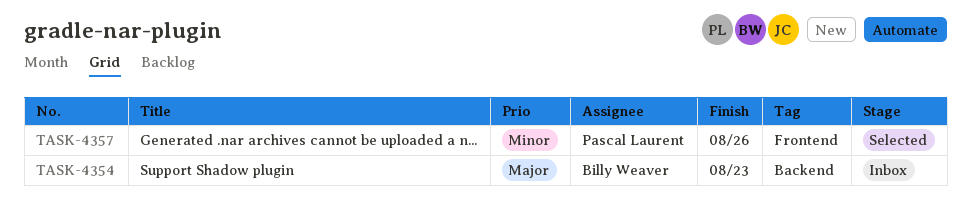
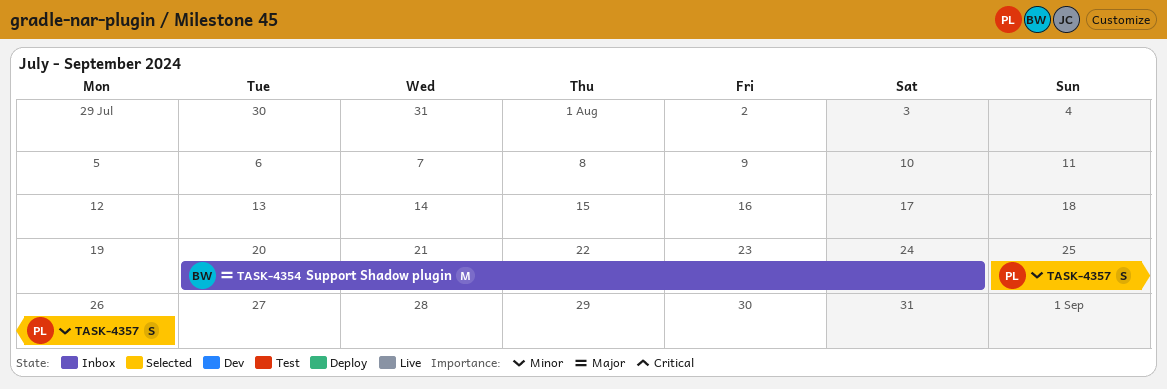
TASK-4354, due: Aug 23 -> Aug 24

